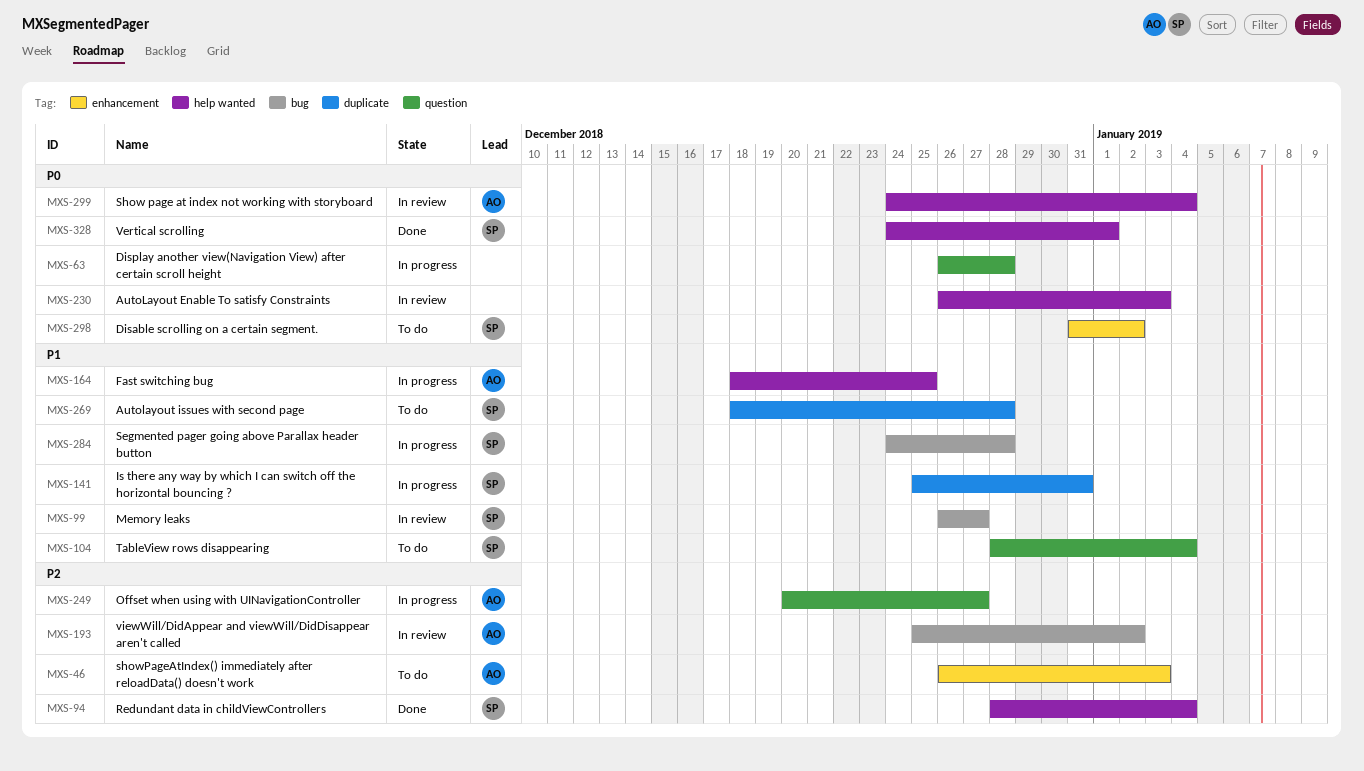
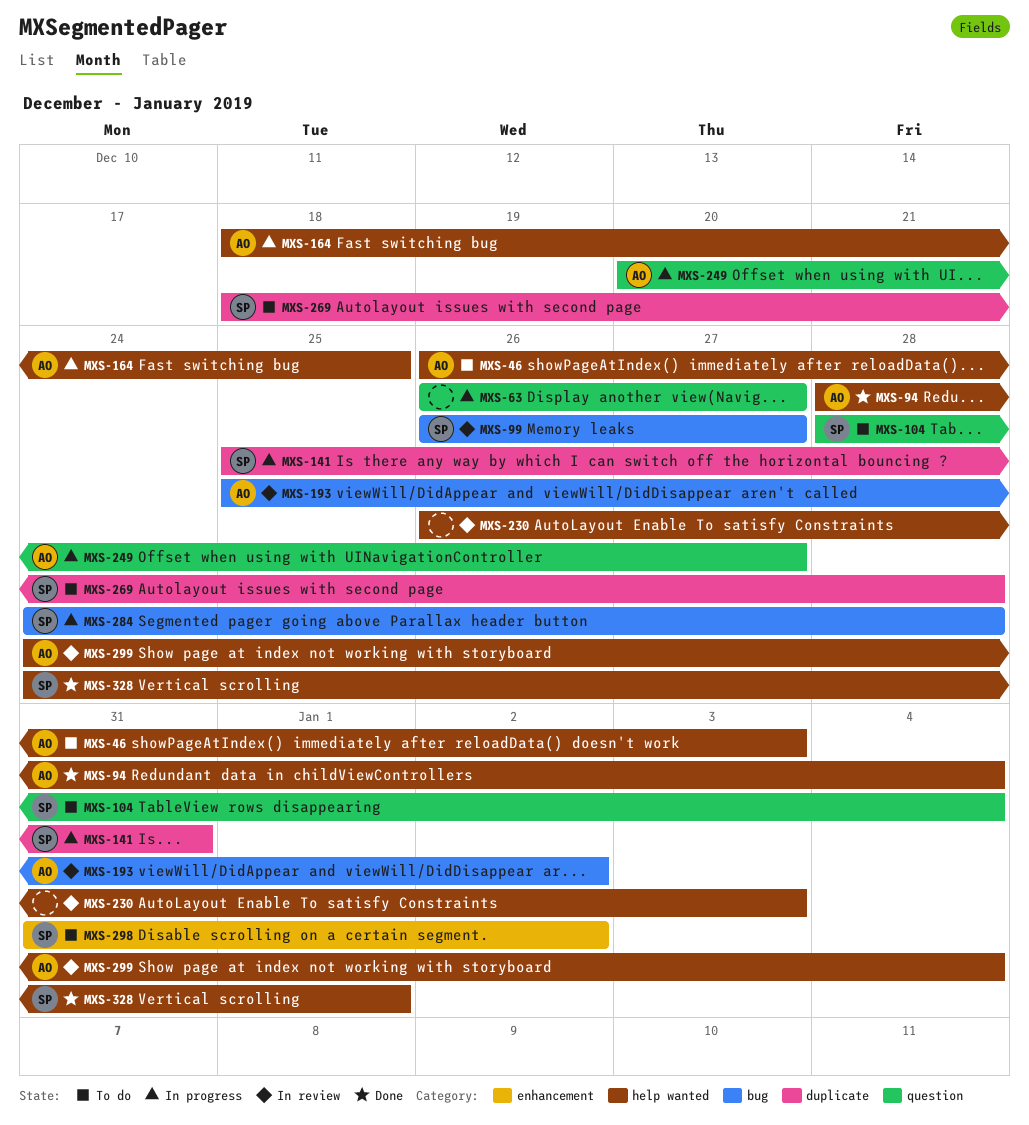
MXS-46, label: enhancement -> help wanted
MXS-63, due: Dec 28 -> Dec 27
MXS-94, owner: SP -> AO

